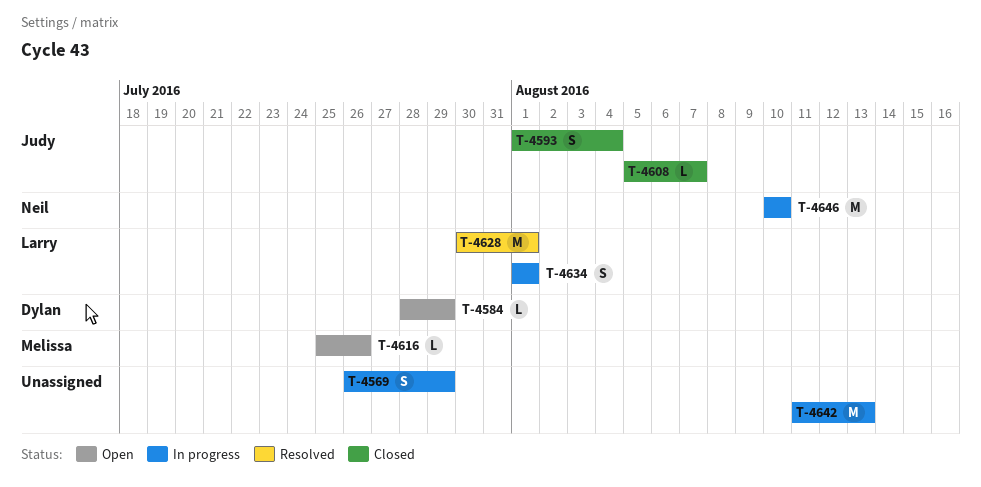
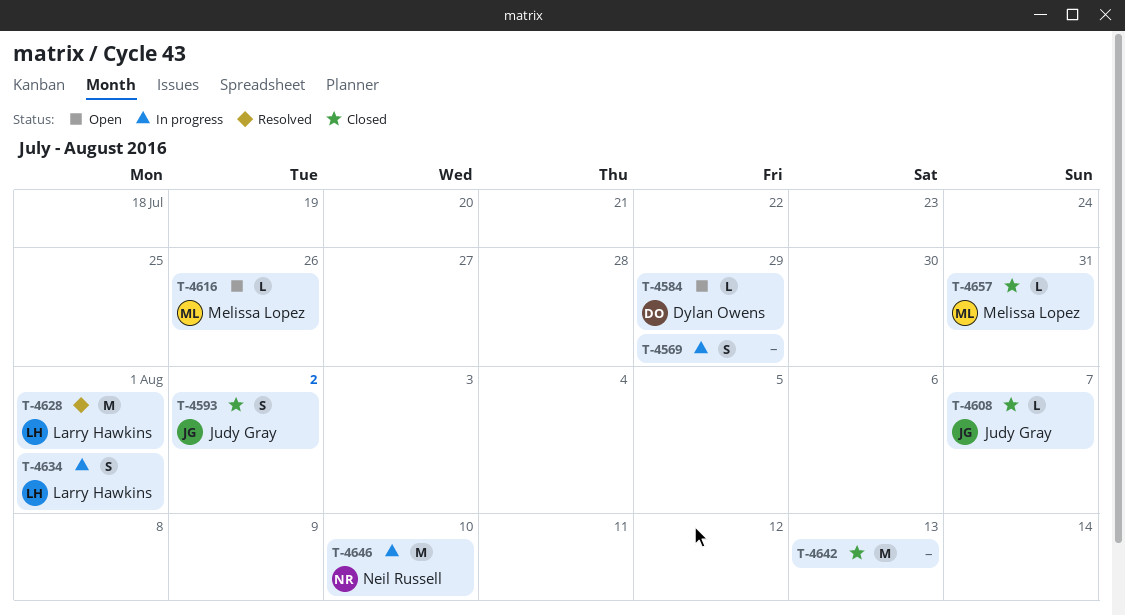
T-4593, due: Aug 4 -> Aug 2
T-4642, status: In progress -> Closed
T-4657: none -> present

